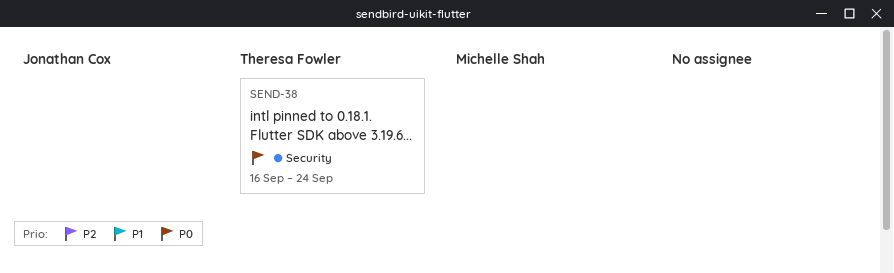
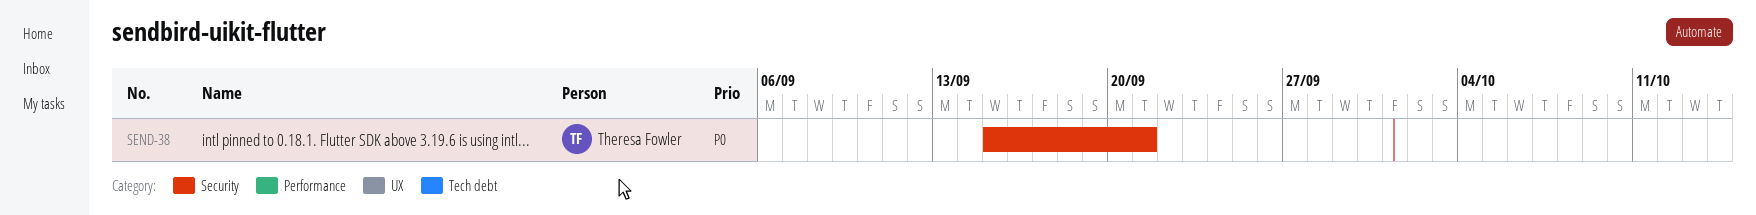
SEND-38, start: Sep 16 -> Sep 15
SEND-38, due: Sep 24 -> Sep 21

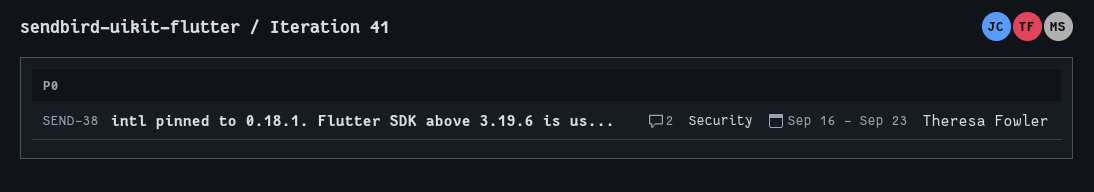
SEND-38, start: Sep 15 -> Sep 16
SEND-38, due: Sep 21 -> Sep 23

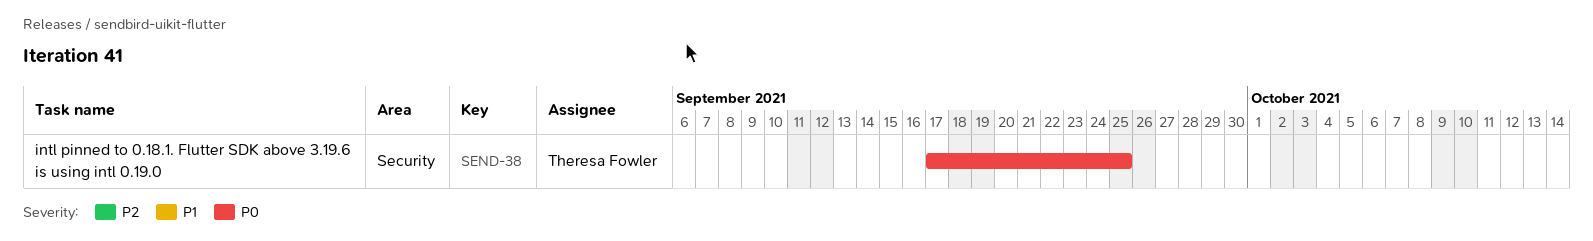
SEND-38, start: Sep 16 -> Sep 17
SEND-38, due: Sep 23 -> Sep 25

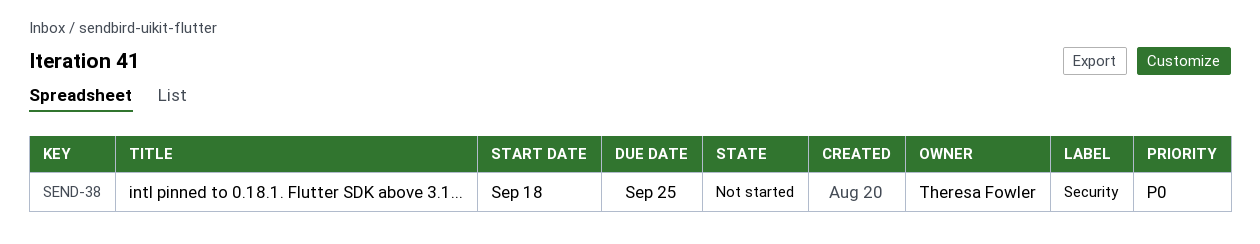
SEND-38, start: Sep 17 -> Sep 18

